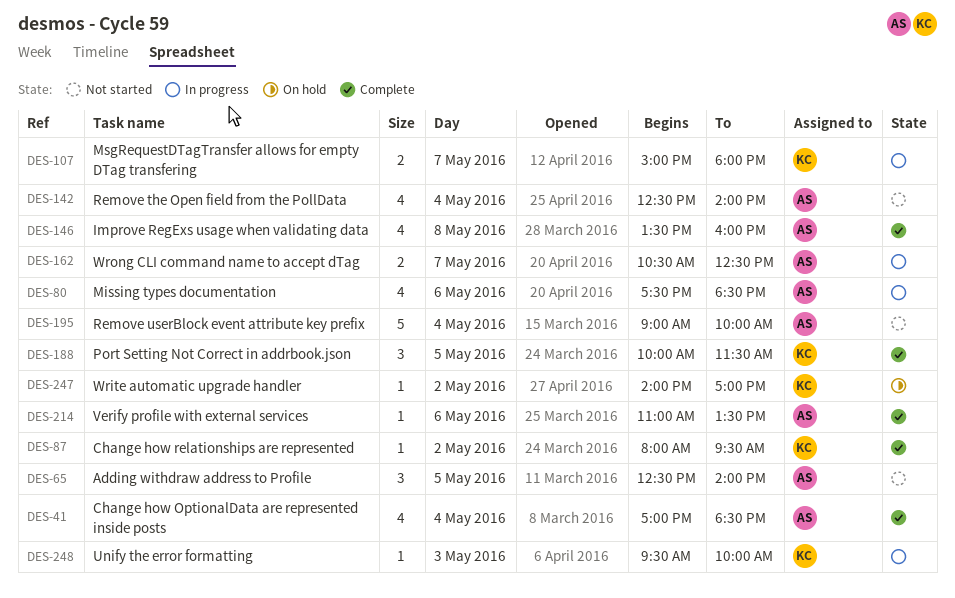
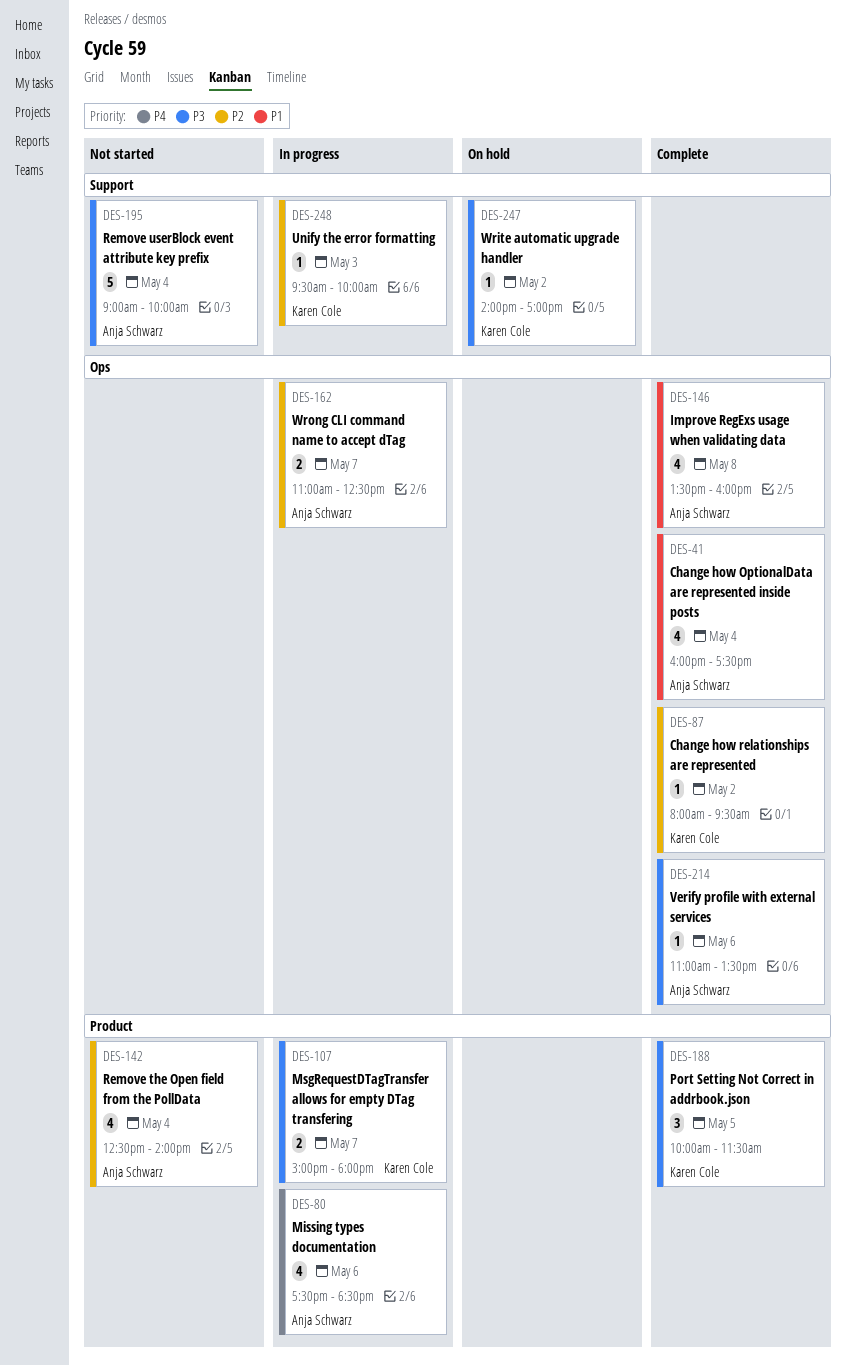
DES-41, begins: 17:00 -> 16:00
DES-41, ends: 18:30 -> 17:30
DES-65: present -> none
DES-162, begins: 10:30 -> 11:00

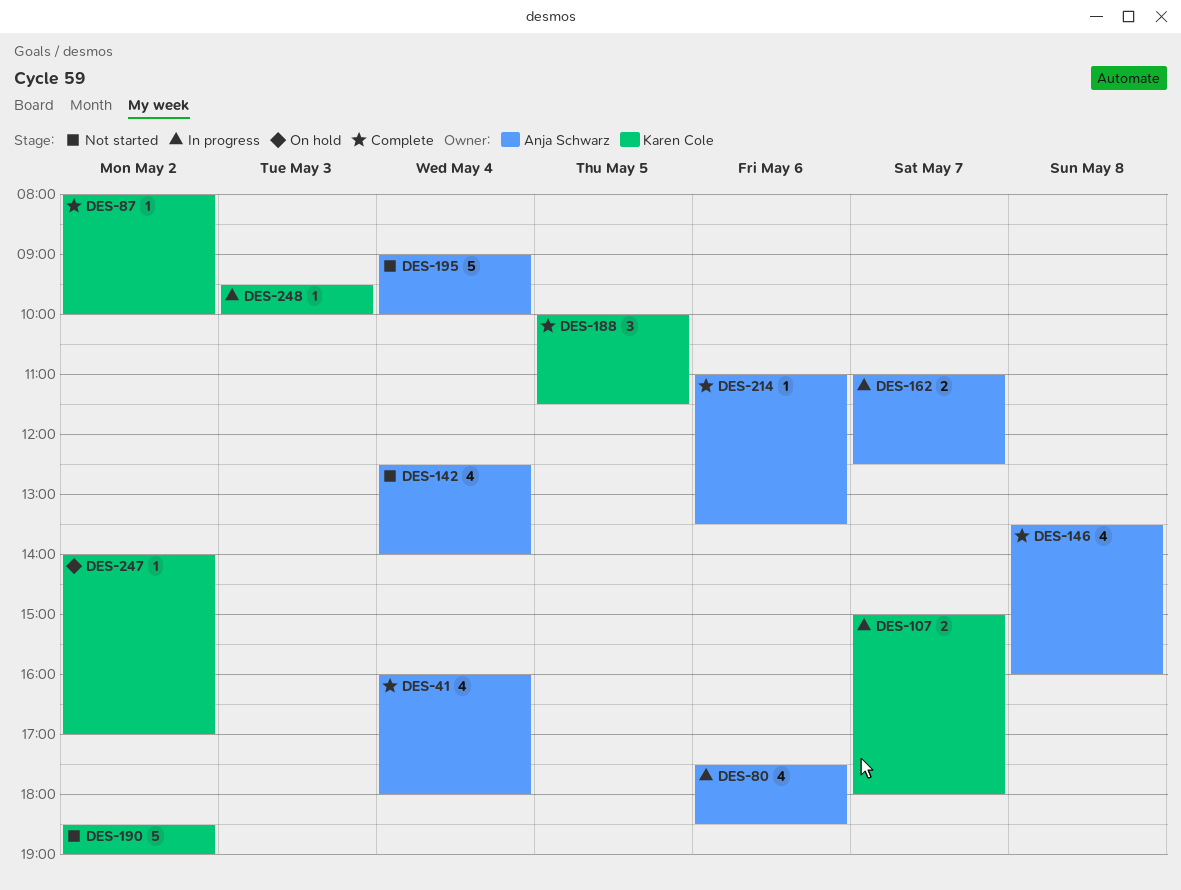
DES-41, ends: 17:30 -> 18:00
DES-87, ends: 09:30 -> 10:00
DES-190: none -> present

